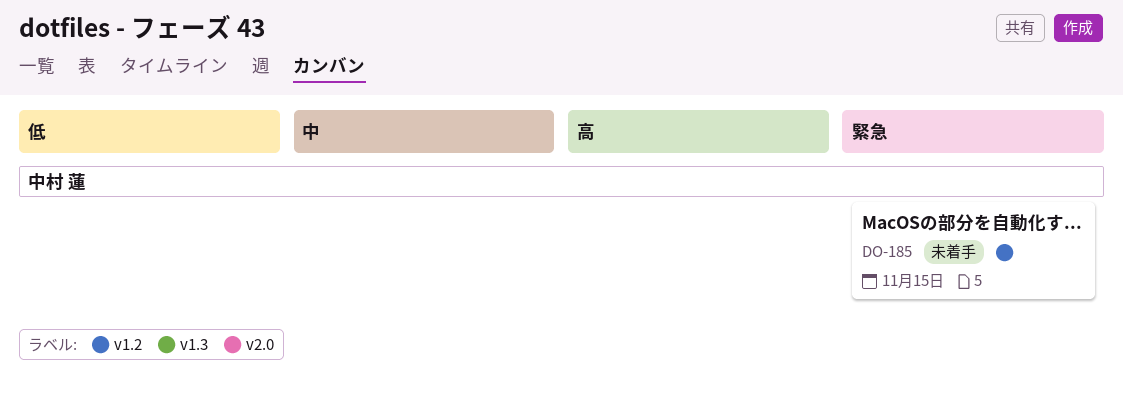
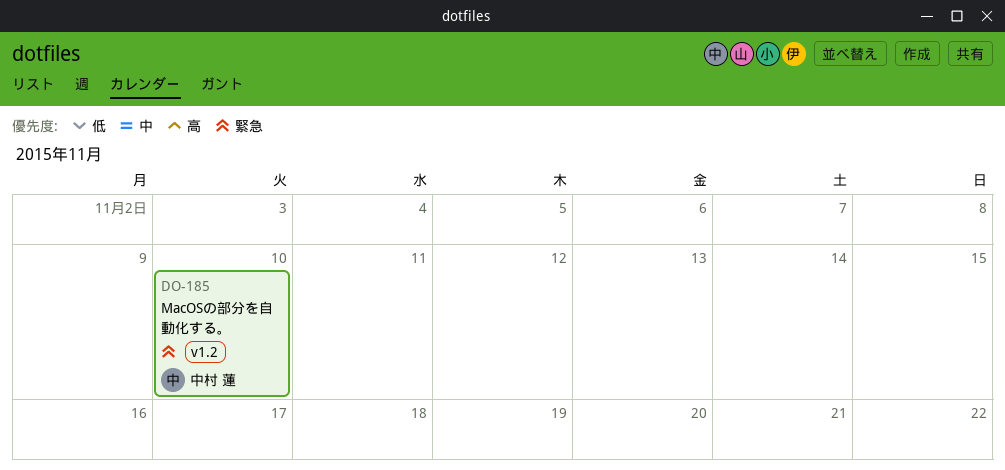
DO-185, due: Nov 15 -> Nov 10

